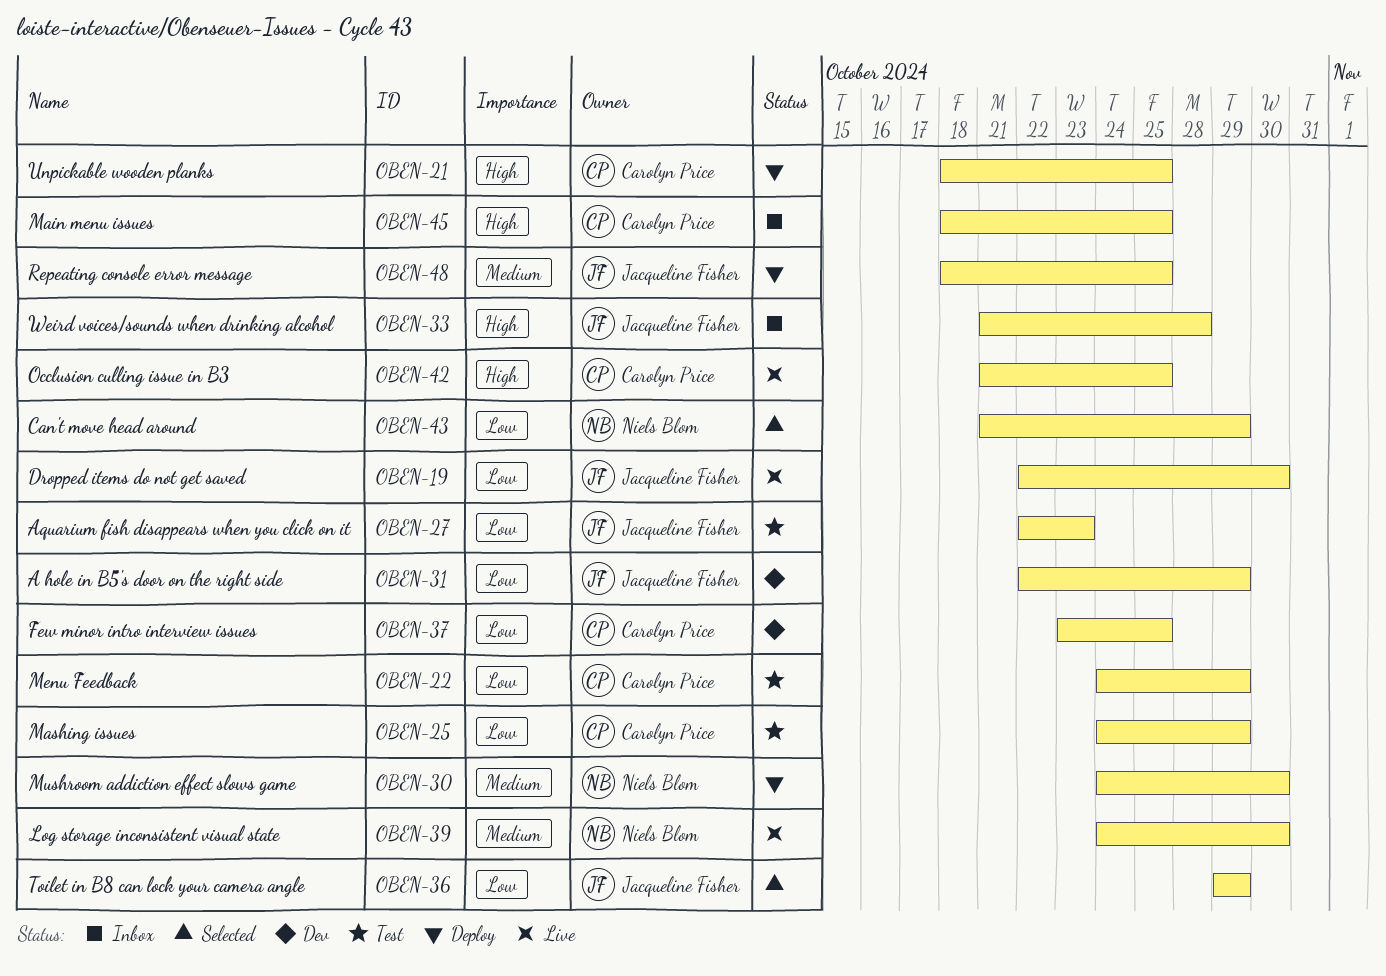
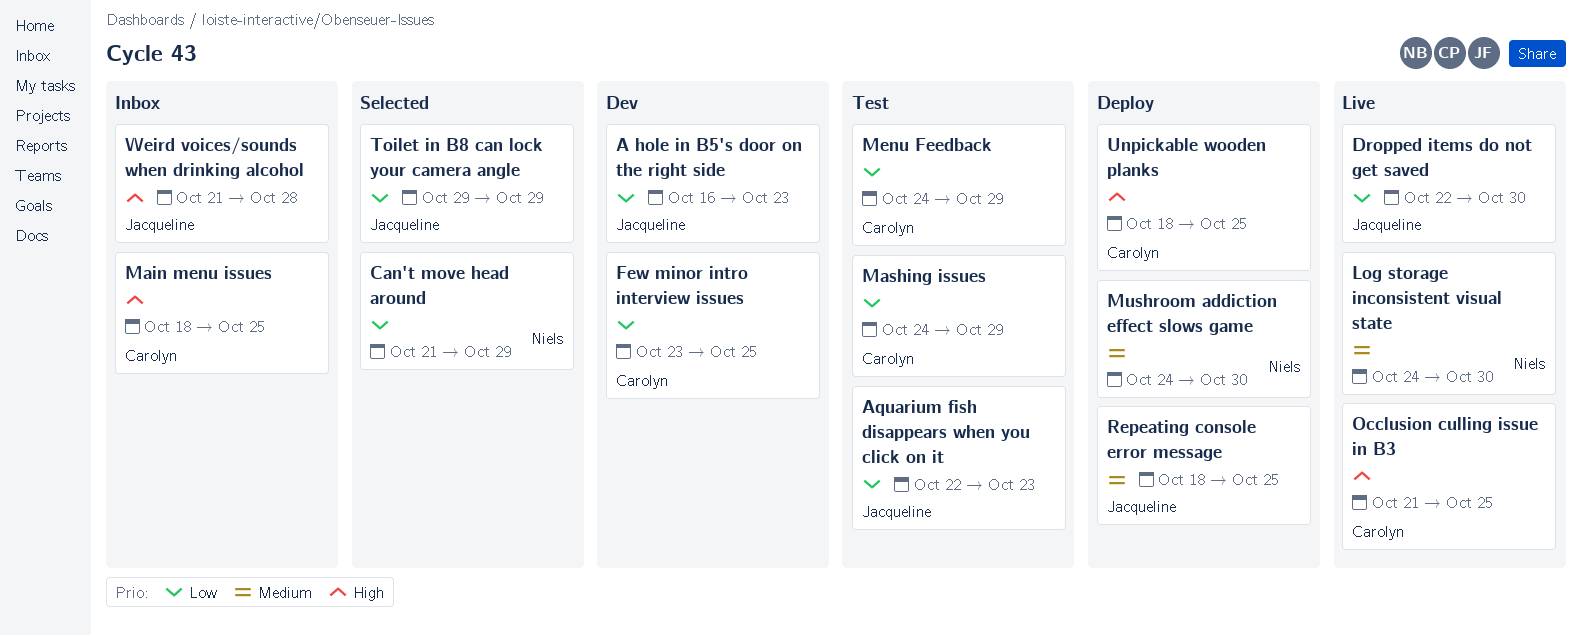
A hole in B5's door on the right side, start: Oct 22 -> Oct 16
A hole in B5's door on the right side, due: Oct 29 -> Oct 23

